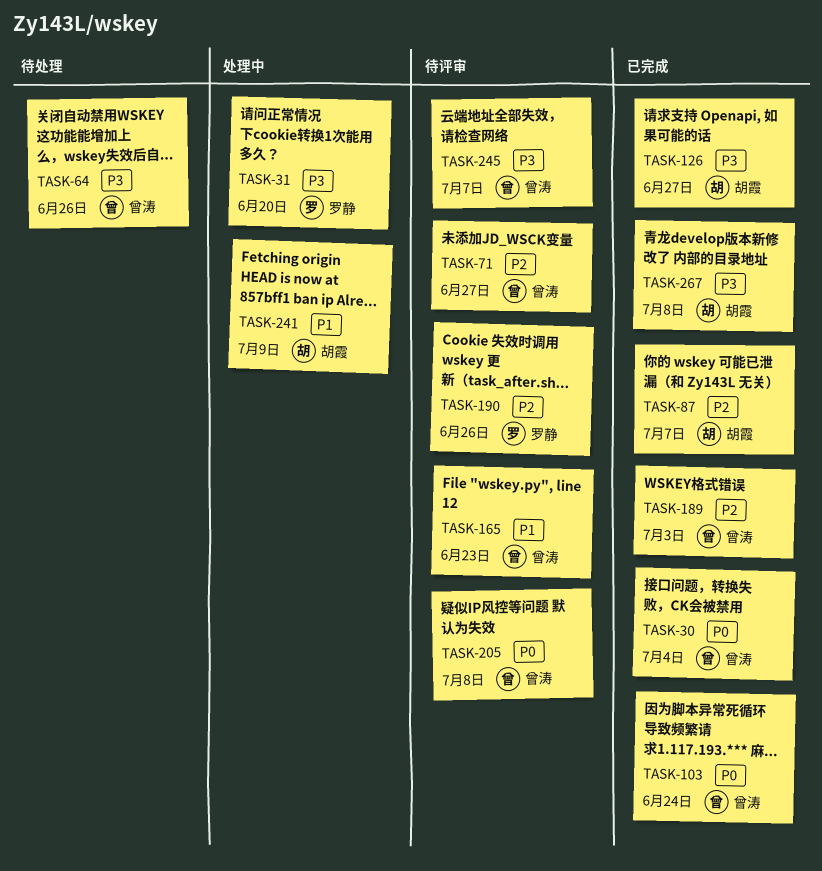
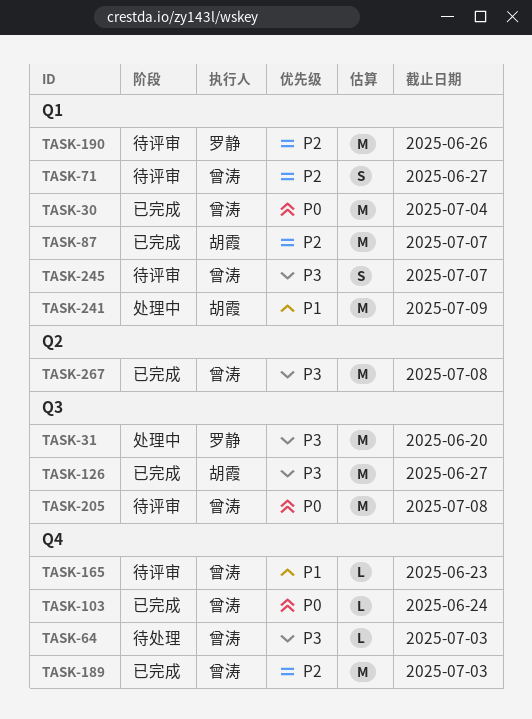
TASK-64, due: Jun 26 -> Jul 3
TASK-267, owner: 胡霞 -> 曾涛

